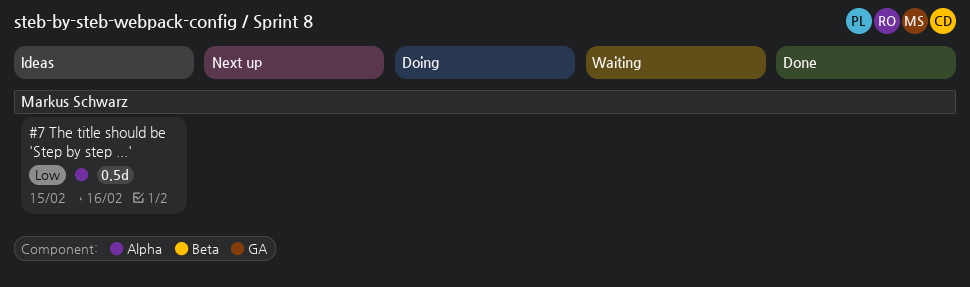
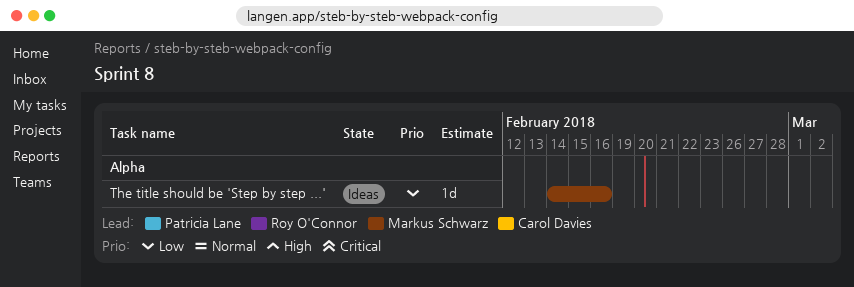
The title should be 'Step by step ...', estimate: 0.5d -> 1d
The title should be 'Step by step ...', start: Feb 15 -> Feb 14

